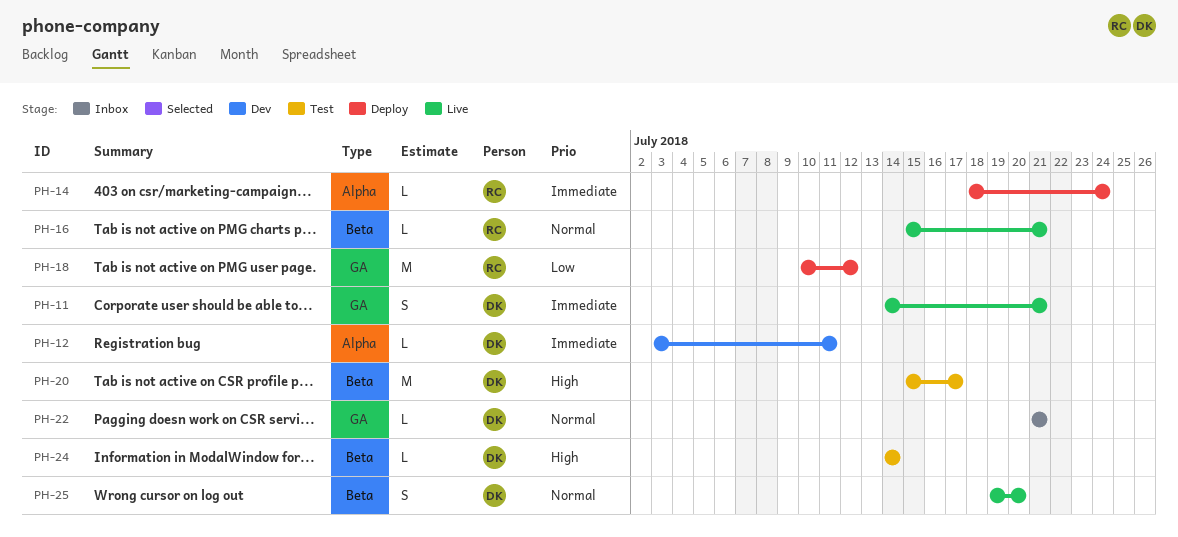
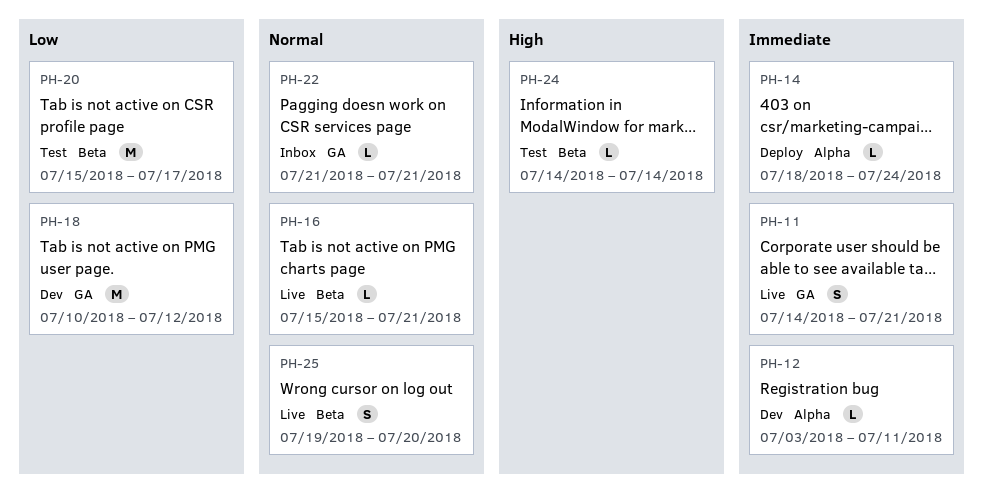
PH-18, status: Deploy -> Dev
PH-20, priority: High -> Low

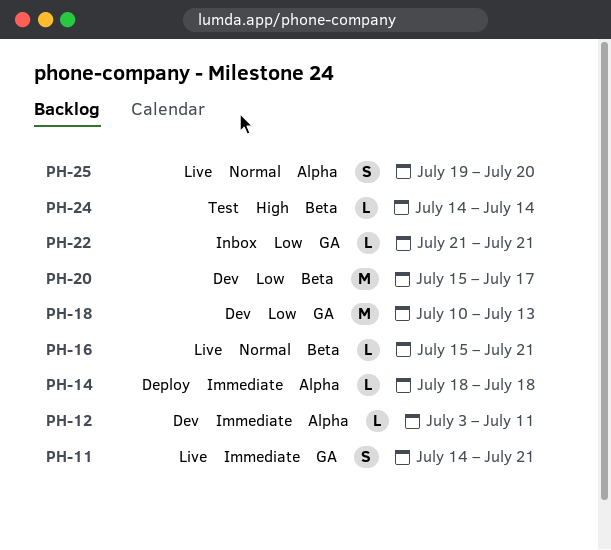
PH-14, due: Jul 24 -> Jul 18
PH-18, due: Jul 12 -> Jul 13
PH-20, status: Test -> Dev
PH-22, priority: Normal -> Low
PH-25, label: Beta -> Alpha

